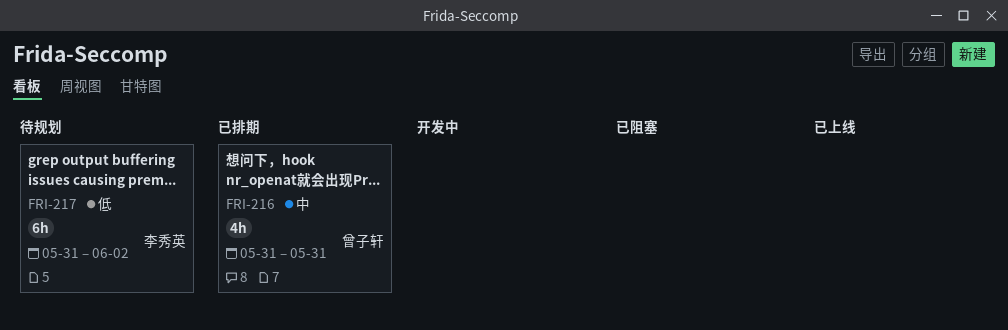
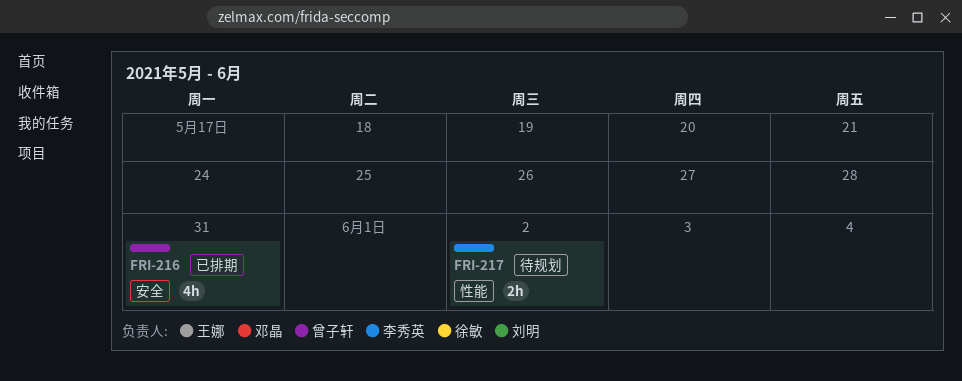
FRI-217, estimate: 6h -> 2h

